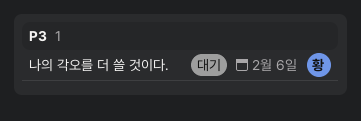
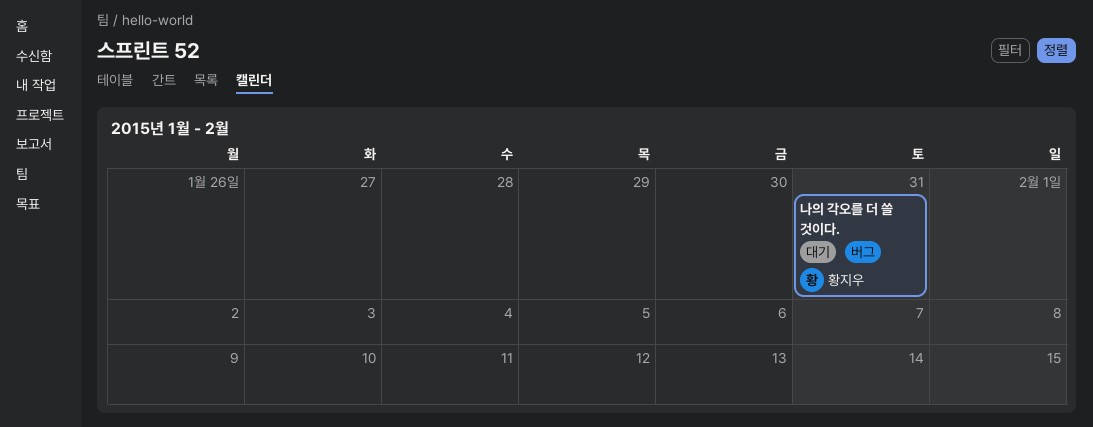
나의 각오를 더 쓸 것이다., due: Feb 6 -> Jan 31

